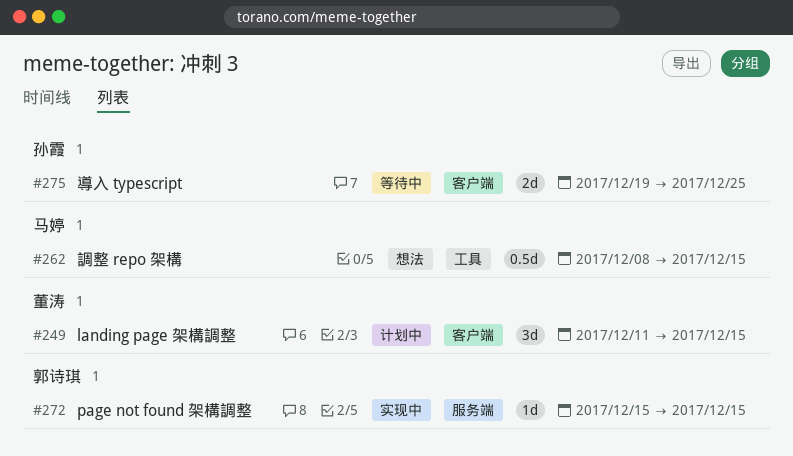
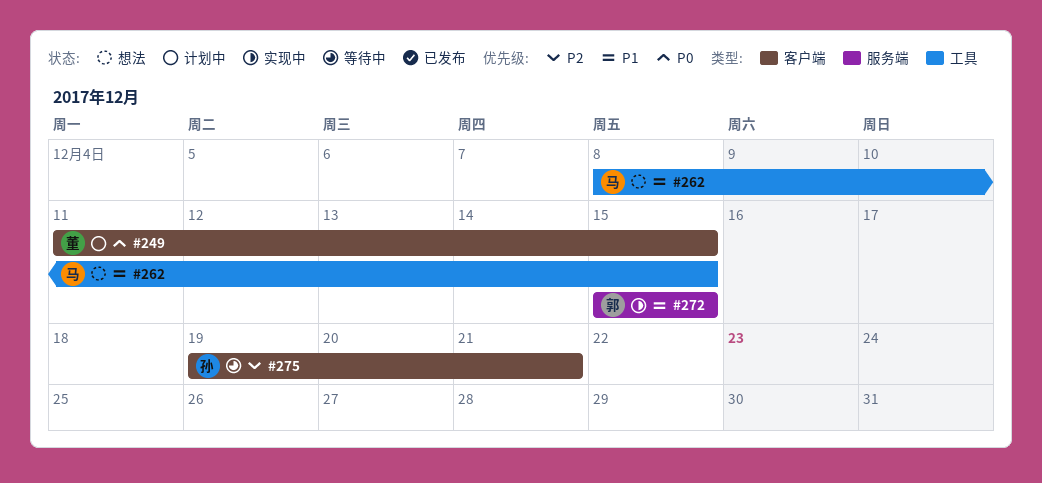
#275, due: Dec 25 -> Dec 21

